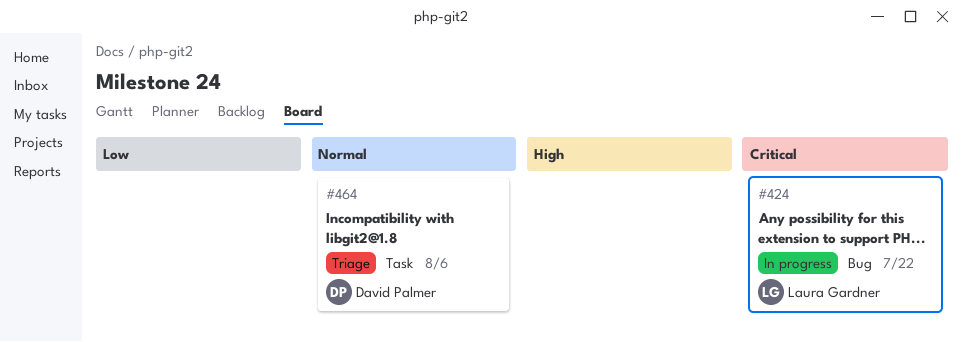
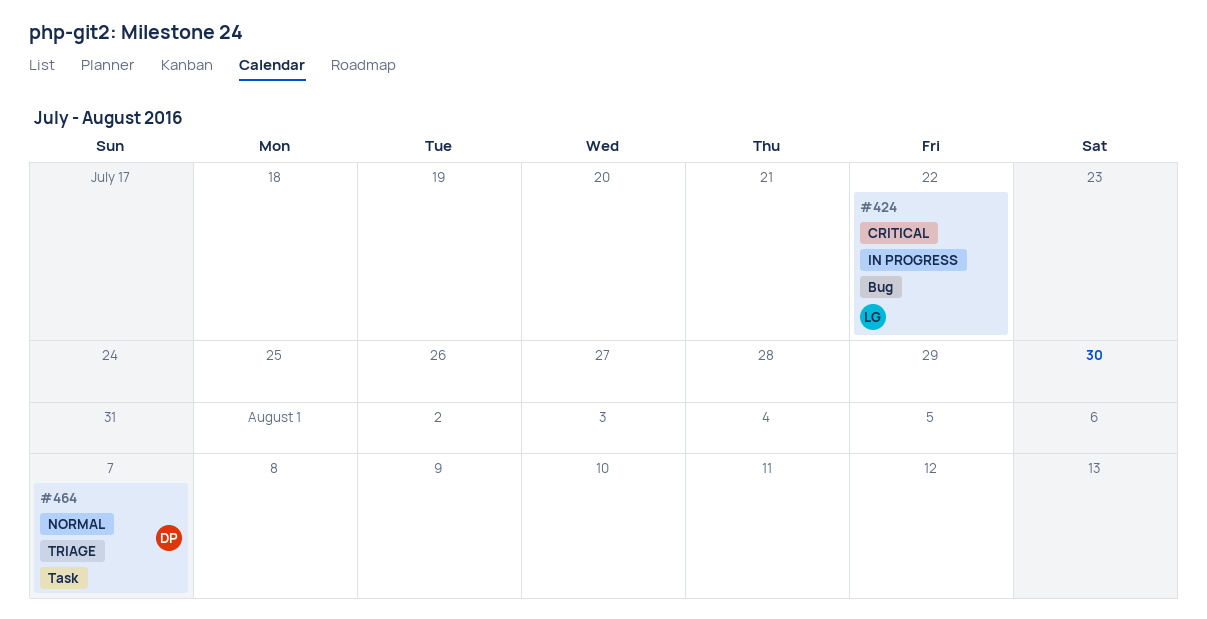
#464, due: Aug 6 -> Aug 7

